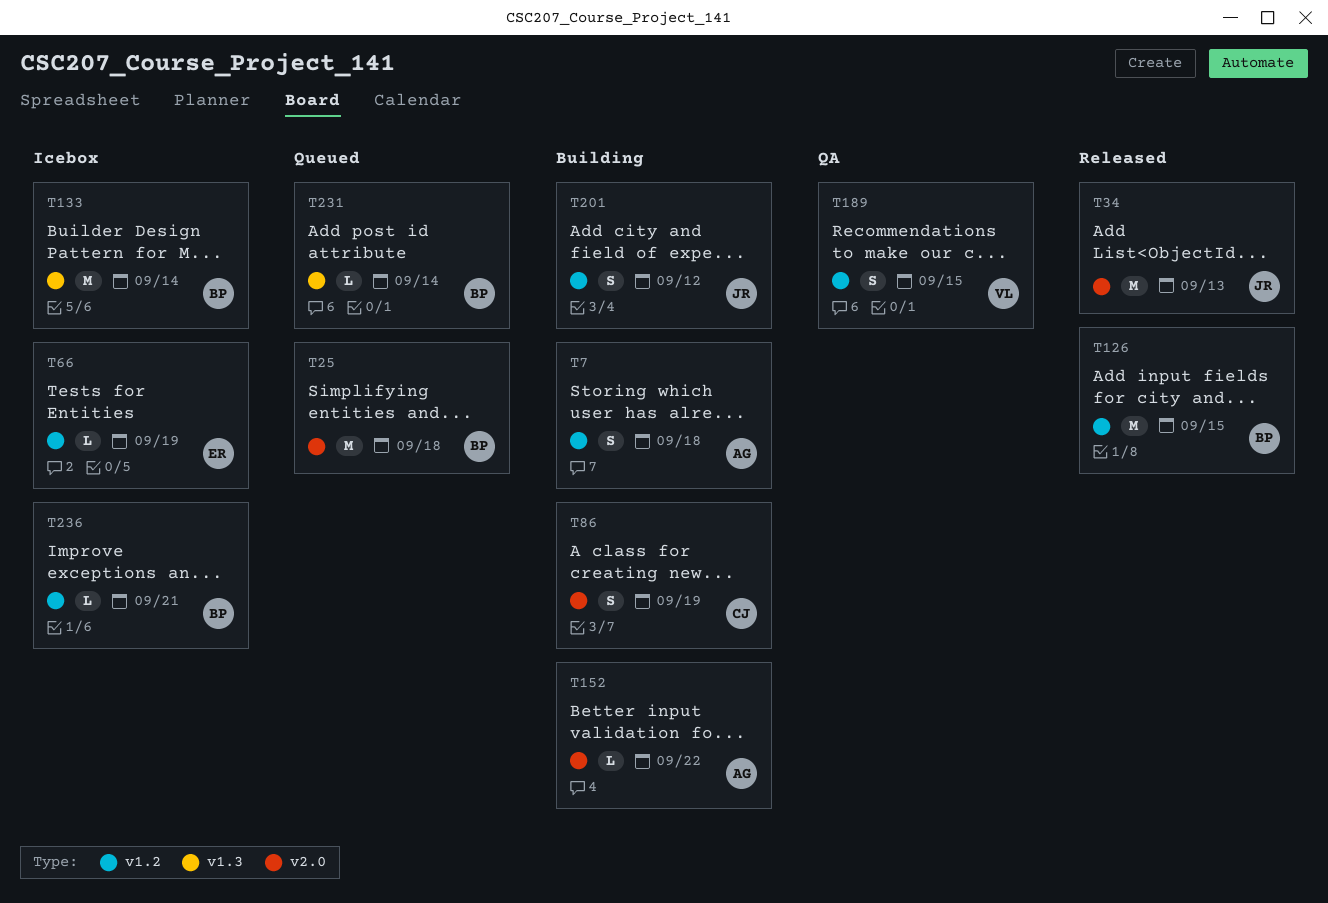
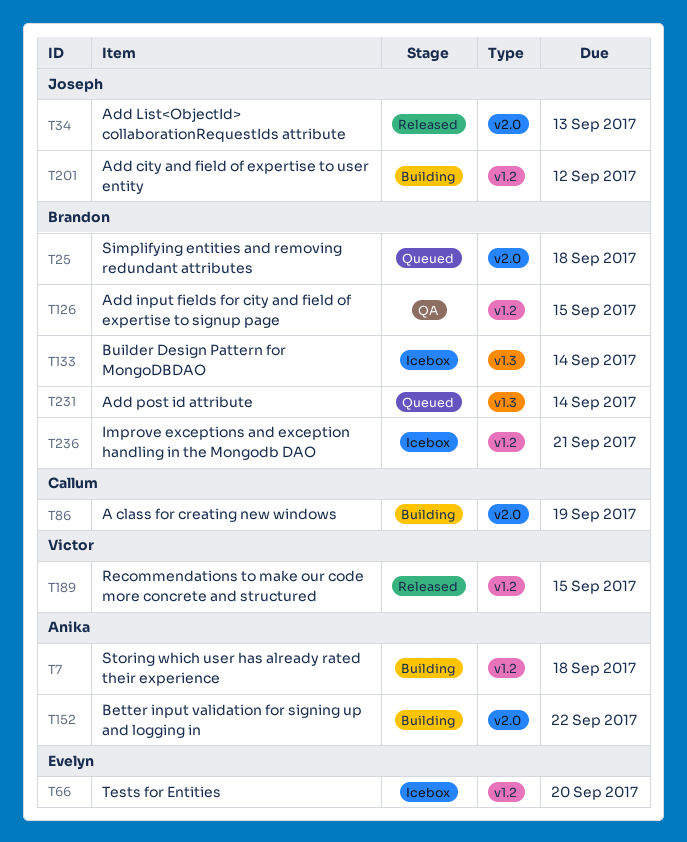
T66, due: Sep 19 -> Sep 20
T126, status: Released -> QA
T189, status: QA -> Released

